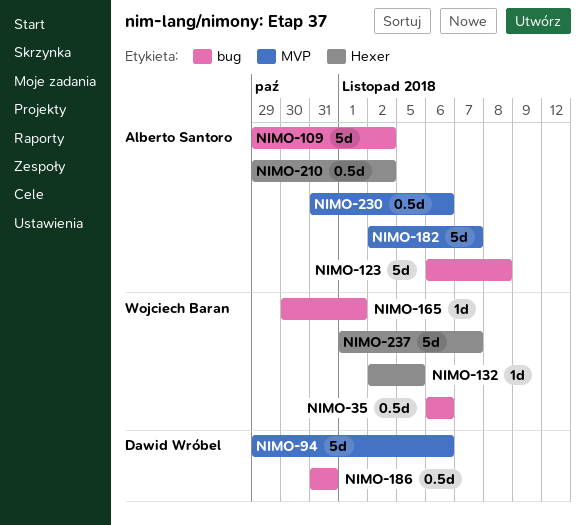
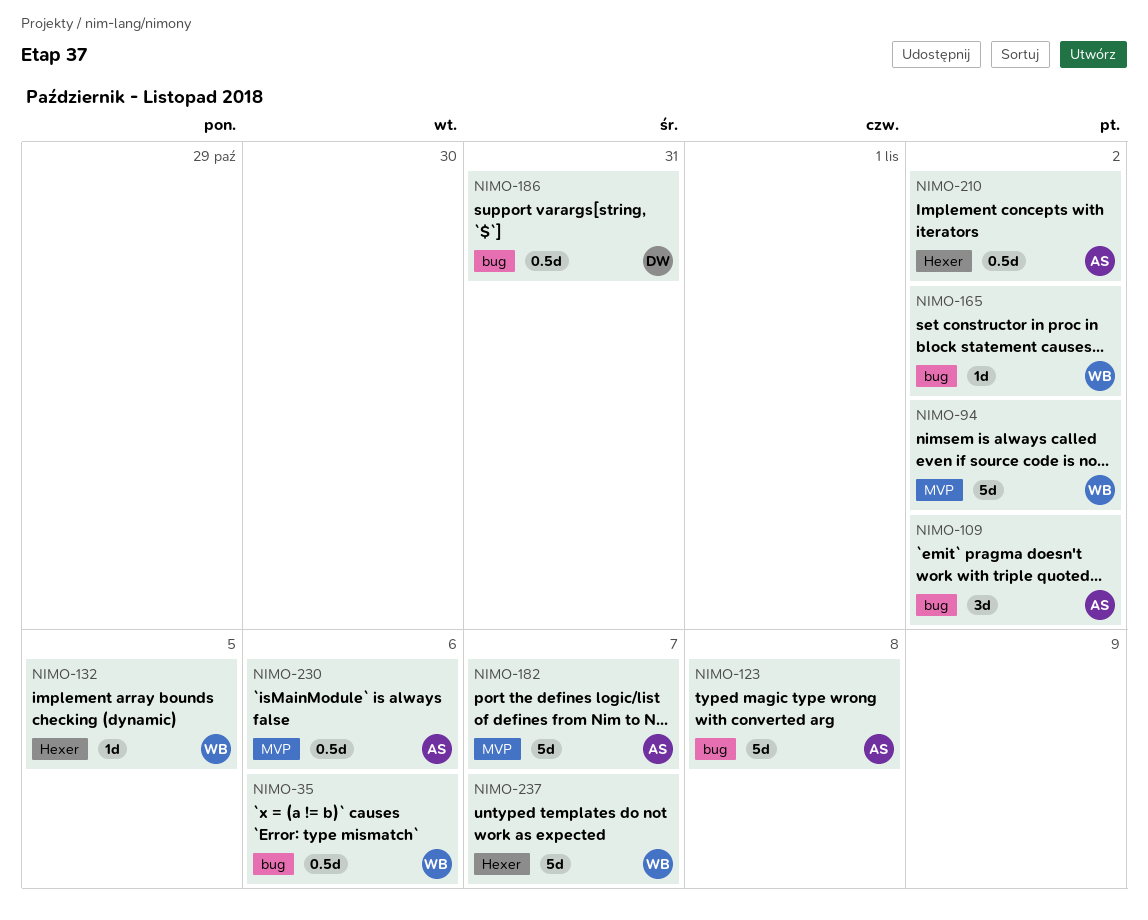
NIMO-94, owner: Dawid Wróbel -> Wojciech Baran
NIMO-94, due: Nov 6 -> Nov 2
NIMO-109, estimate: 5d -> 3d
NIMO-165, due: Nov 1 -> Nov 2

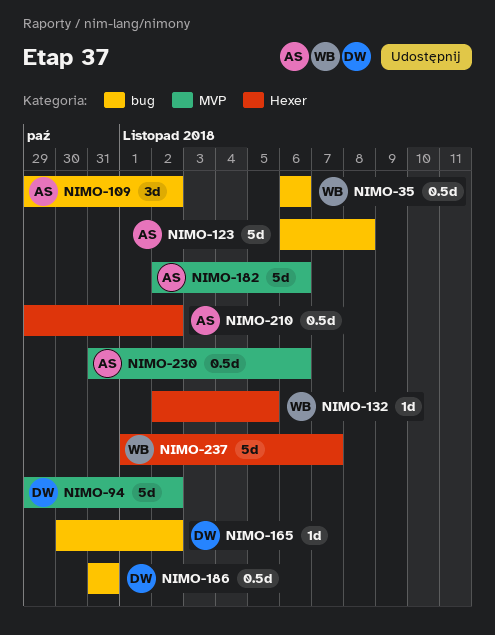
NIMO-94, owner: WB -> DW
NIMO-165, owner: WB -> DW
NIMO-182, due: Nov 7 -> Nov 6

